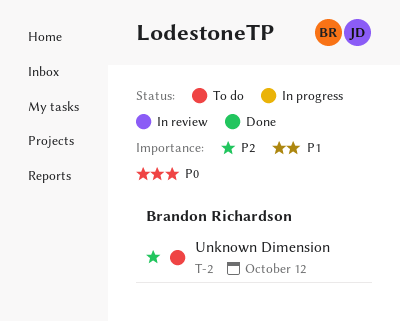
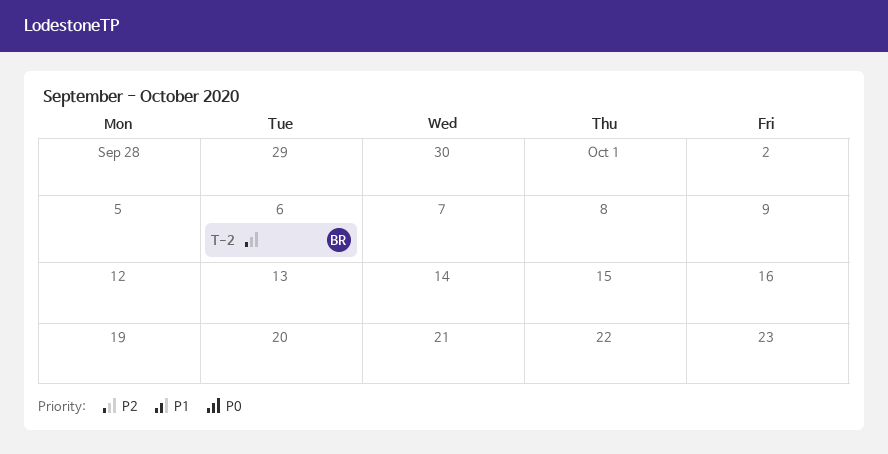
T-2, due: Oct 12 -> Oct 6

